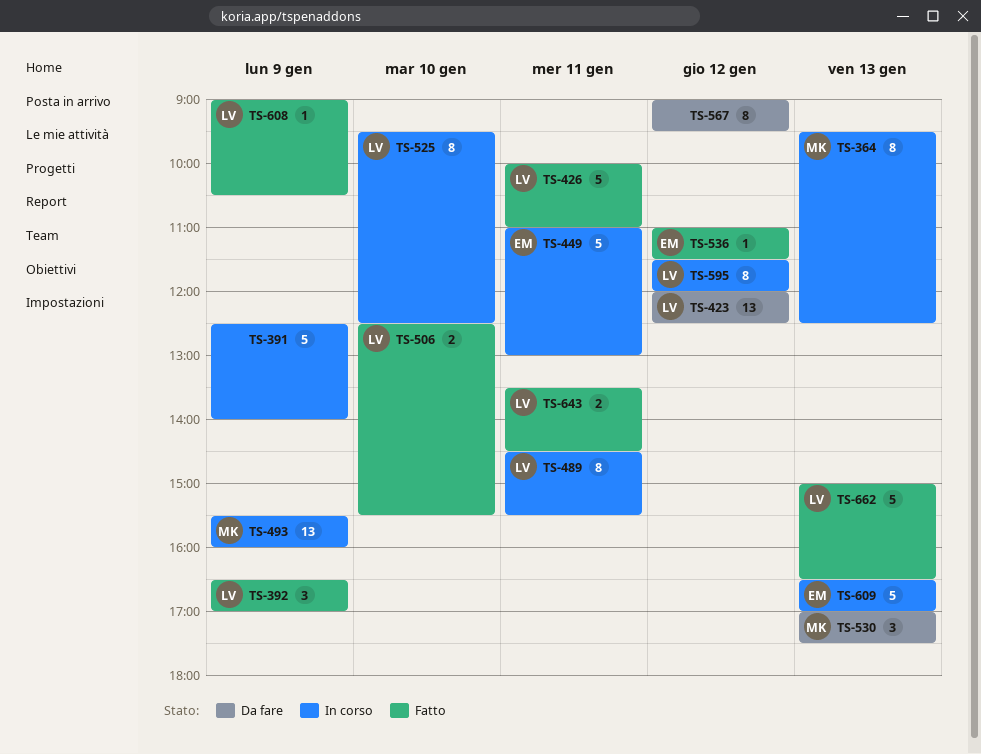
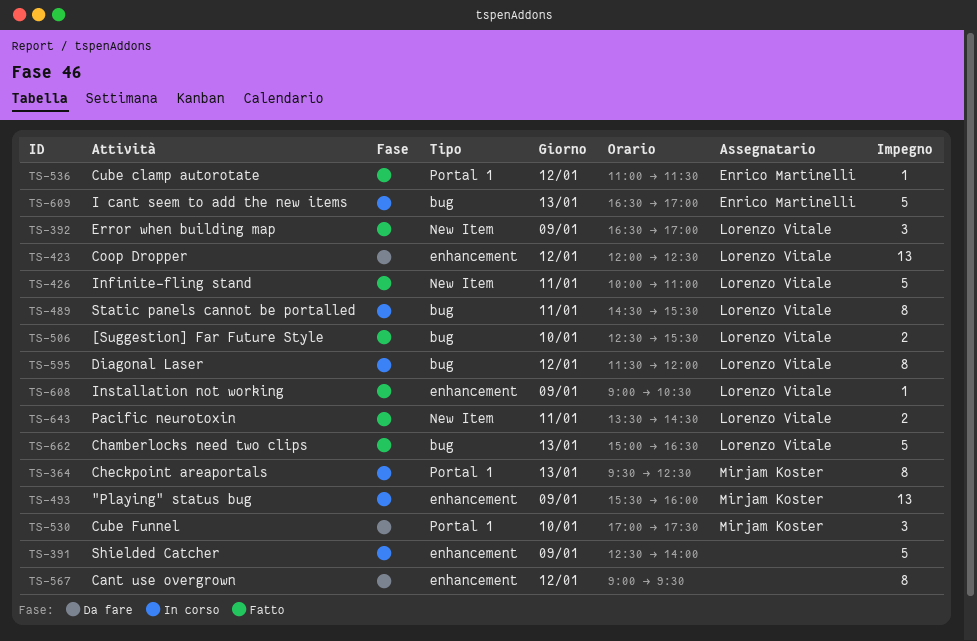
TS-449: present -> none
TS-525: present -> none
TS-530, day: Jan 13 -> Jan 10

